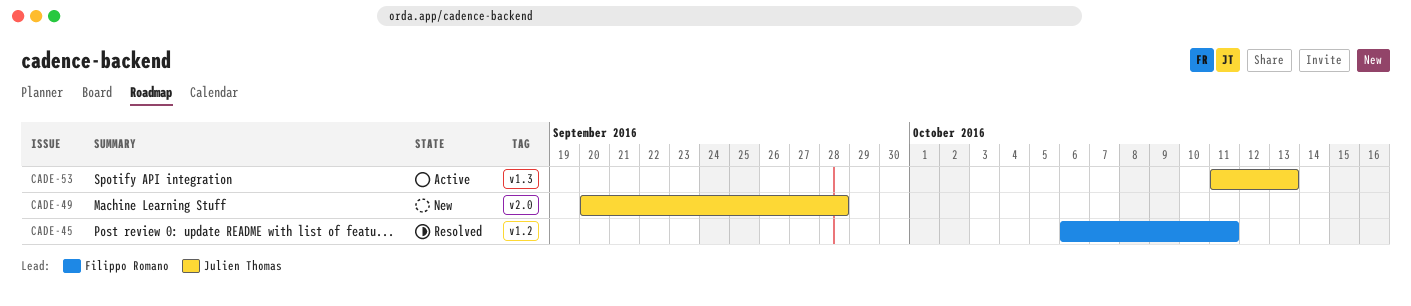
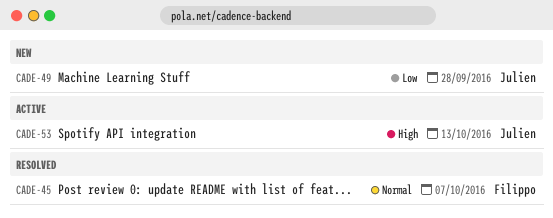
CADE-45, due: Oct 11 -> Oct 7

